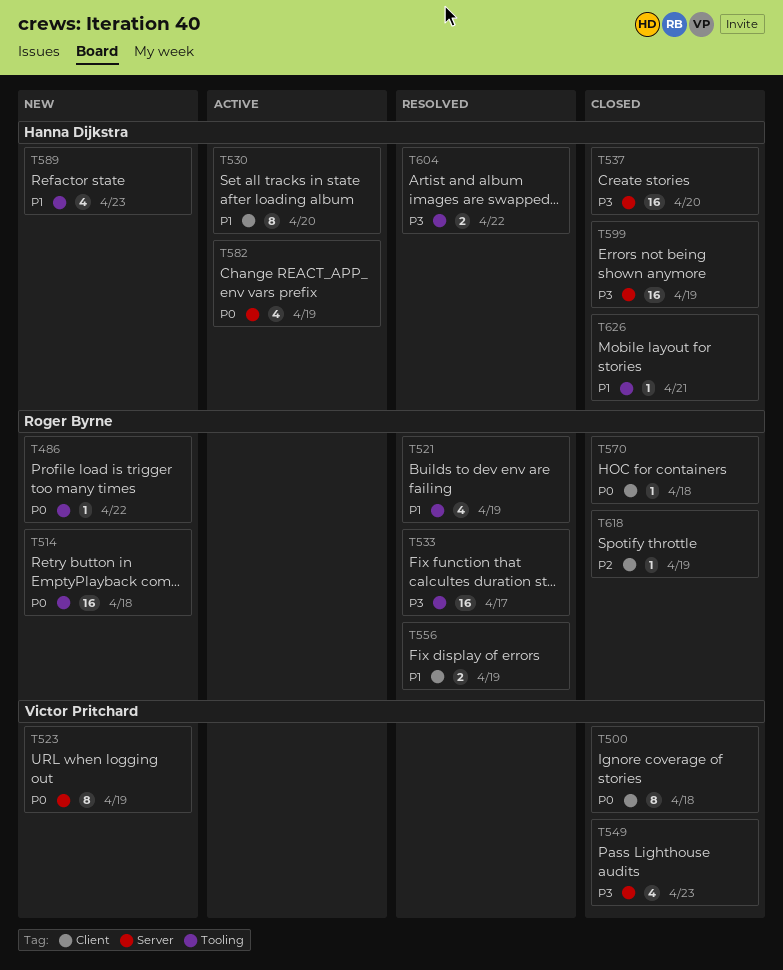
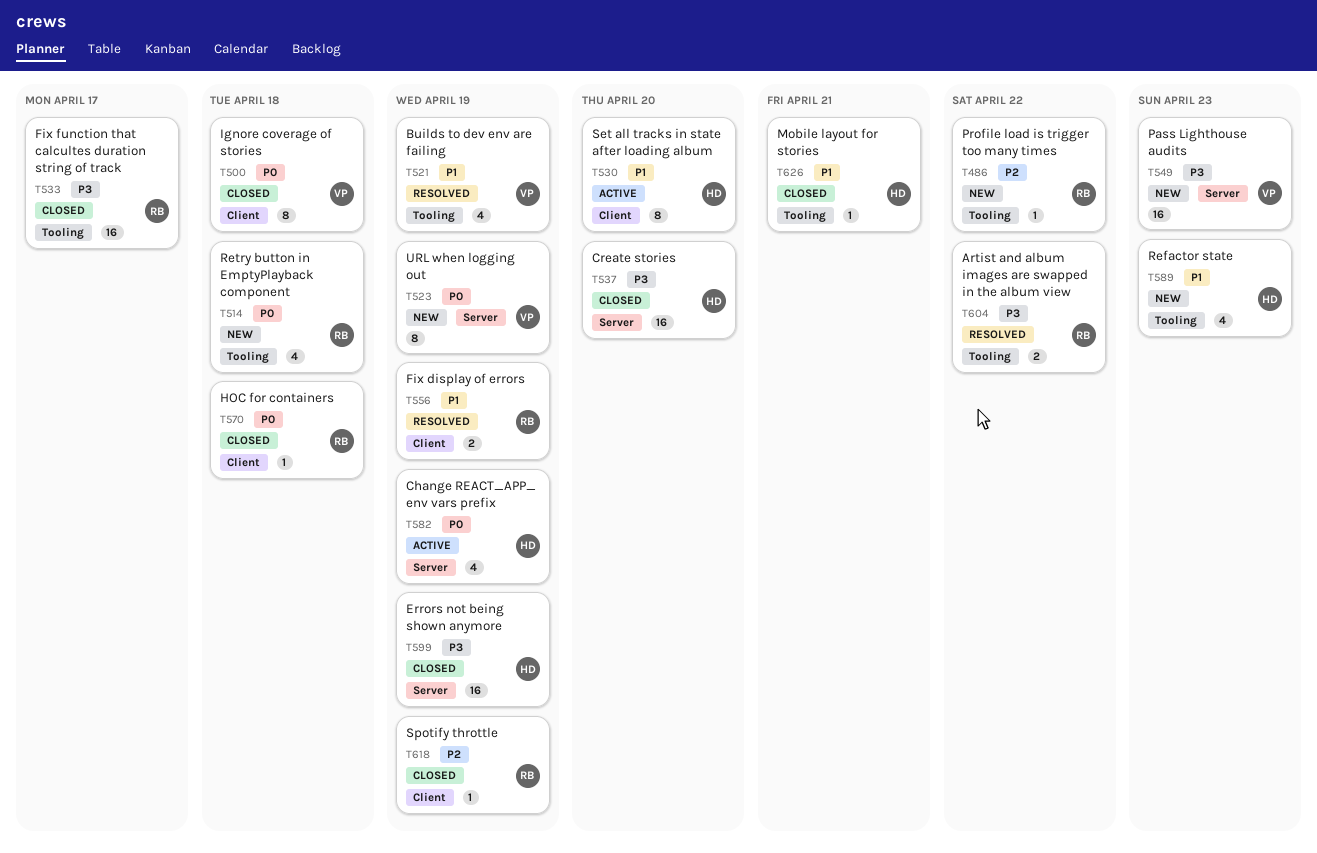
T486, priority: P0 -> P2
T514, estimate: 16 -> 4
T521, owner: Roger Byrne -> Victor Pritchard
T533, status: Resolved -> Closed
T549, status: Closed -> New
T549, estimate: 4 -> 16
T604, owner: Hanna Dijkstra -> Roger Byrne

